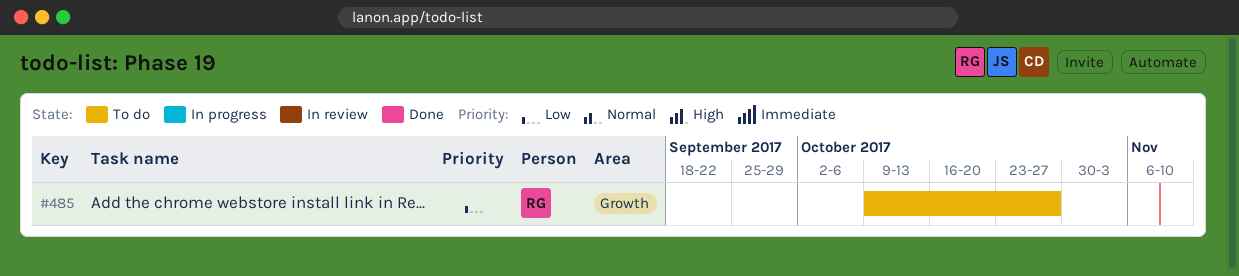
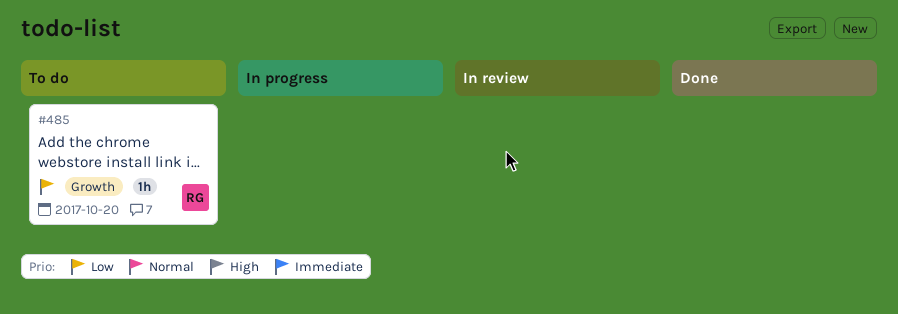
#485, due: Oct 27 -> Oct 20

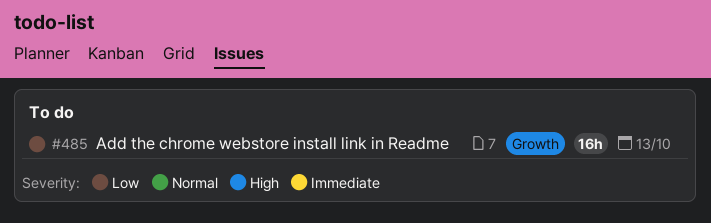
#485, estimate: 1h -> 16h
#485, due: Oct 20 -> Oct 13

